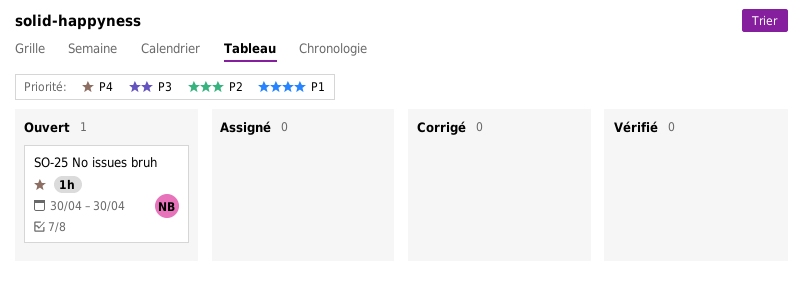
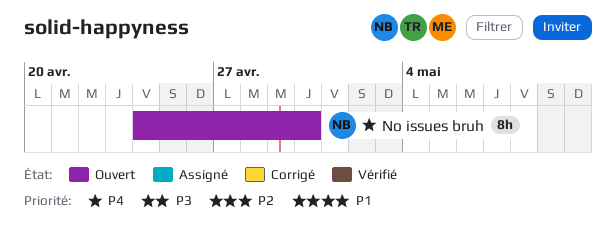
No issues bruh, estimate: 1h -> 8h
No issues bruh, start: Apr 30 -> Apr 24

